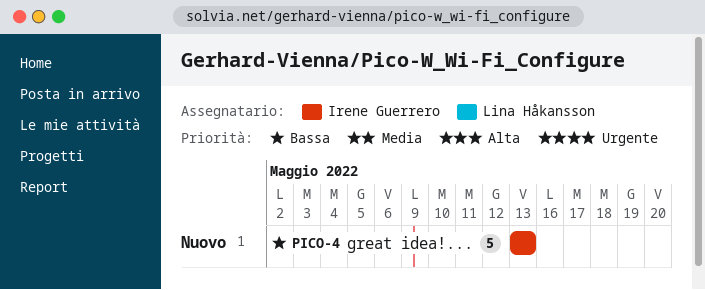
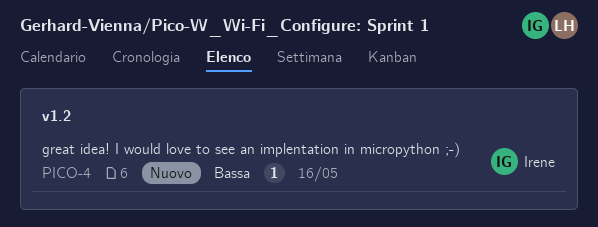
PICO-4, estimate: 5 -> 1
PICO-4, due: May 13 -> May 16

